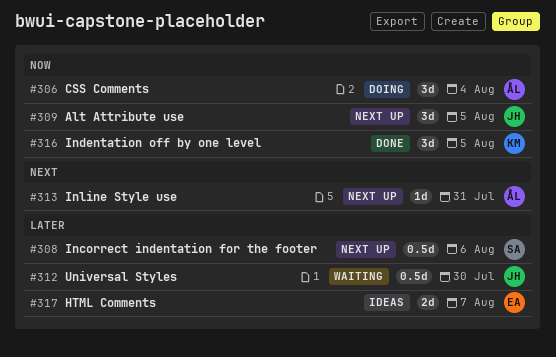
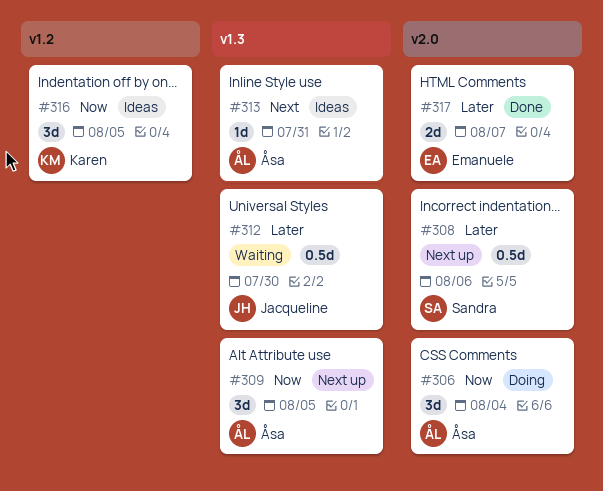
#309, owner: Jacqueline -> Åsa
#313, status: Next up -> Ideas
#316, status: Done -> Ideas
#317, status: Ideas -> Done

